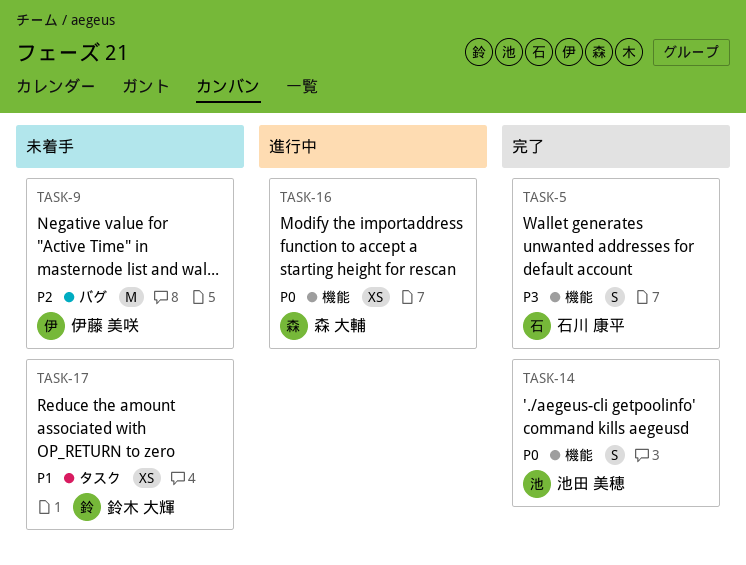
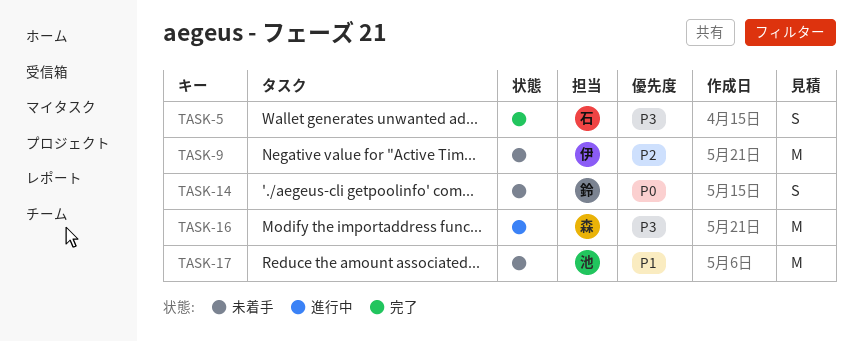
TASK-14, status: 完了 -> 未着手
TASK-14, owner: 池田 美穂 -> 鈴木 大輝
TASK-16, priority: P0 -> P3
TASK-16, estimate: XS -> M
TASK-17, owner: 鈴木 大輝 -> 池田 美穂
TASK-17, estimate: XS -> M

